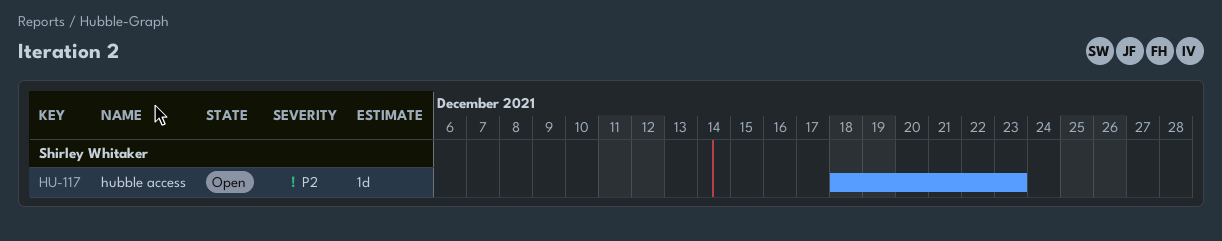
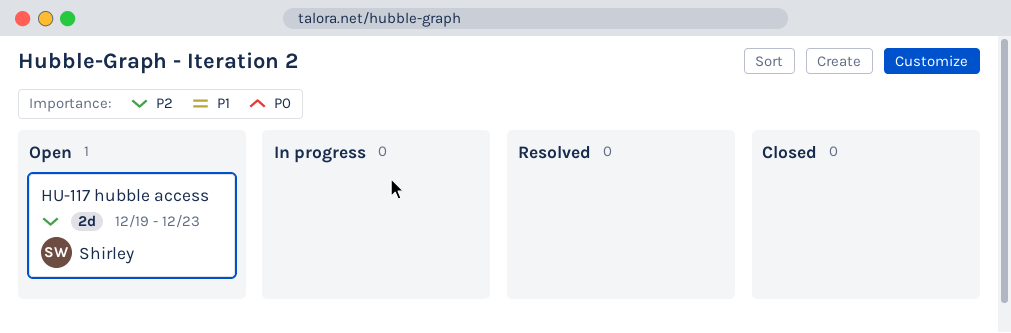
HU-117, estimate: 1d -> 2d
HU-117, start: Dec 18 -> Dec 19

